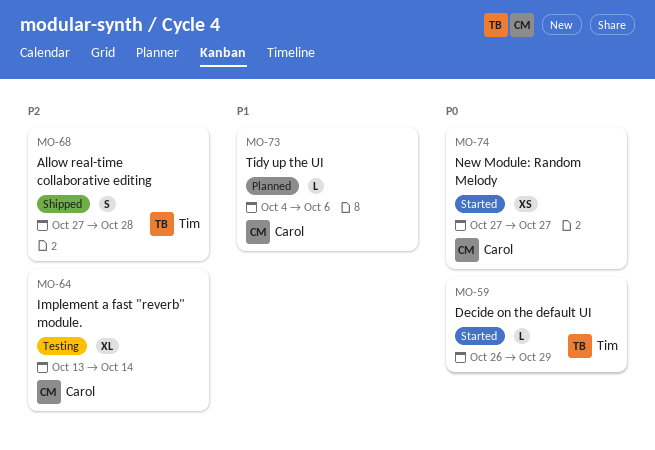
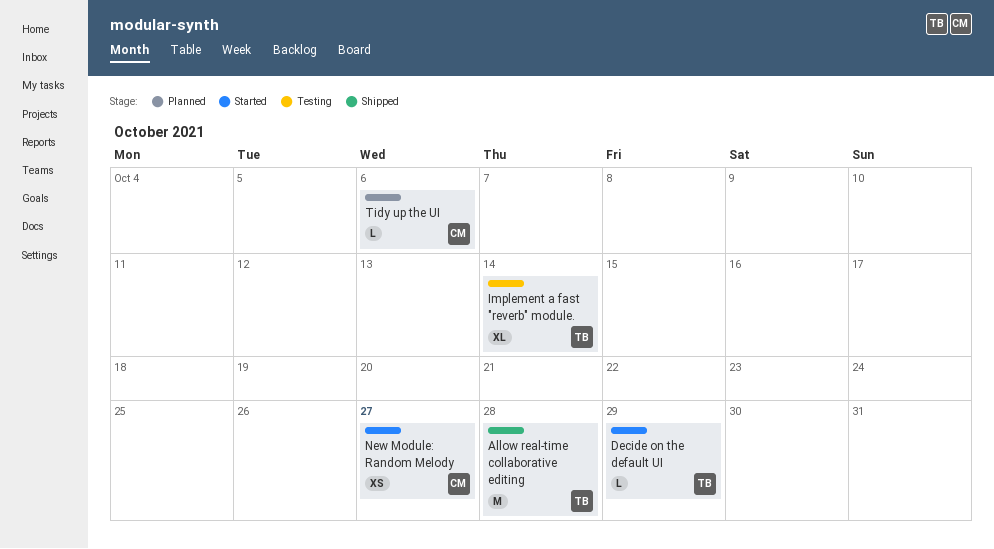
Allow real-time collaborative editing, estimate: S -> M
Implement a fast "reverb" module., owner: Carol -> Tim

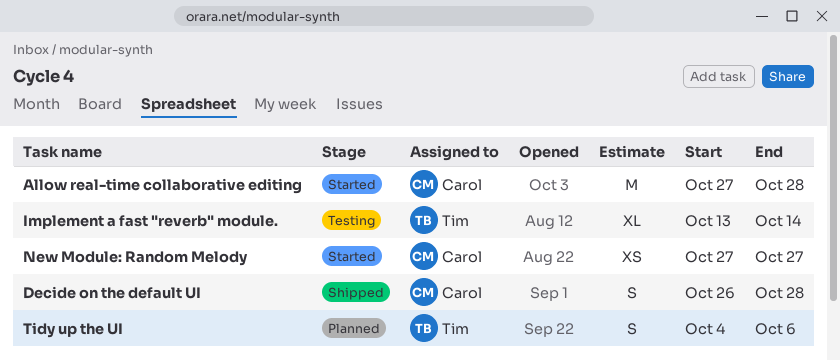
Allow real-time collaborative editing, status: Shipped -> Started
Allow real-time collaborative editing, owner: Tim -> Carol
Decide on the default UI, status: Started -> Shipped
Decide on the default UI, owner: Tim -> Carol
Decide on the default UI, estimate: L -> S
Decide on the default UI, due: Oct 29 -> Oct 28
Tidy up the UI, owner: Carol -> Tim
Tidy up the UI, estimate: L -> S

